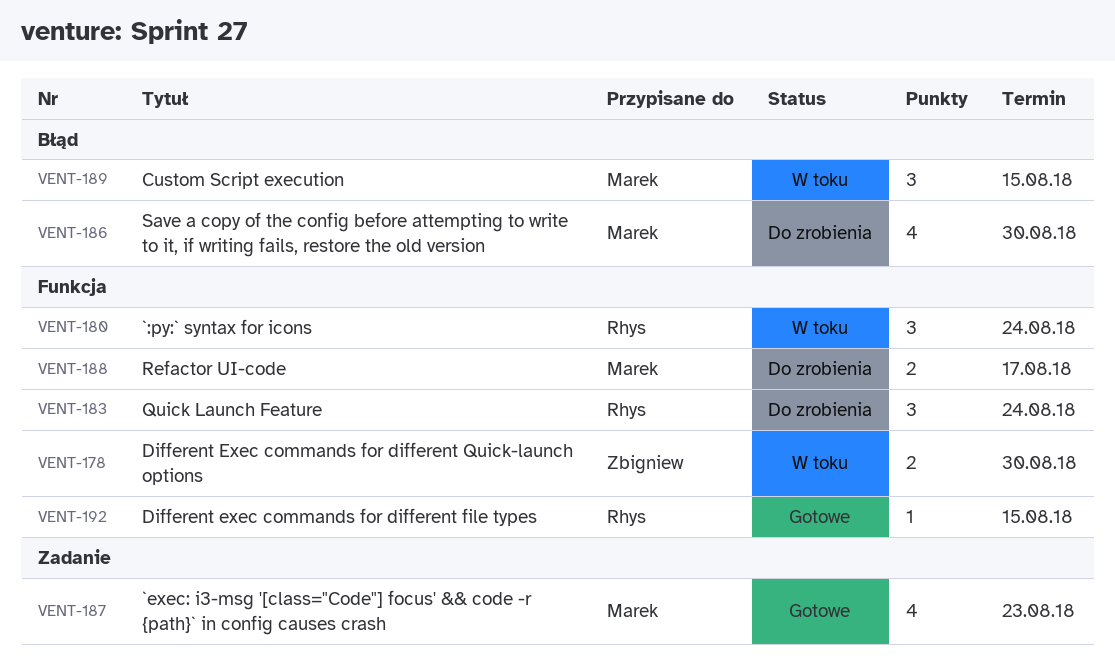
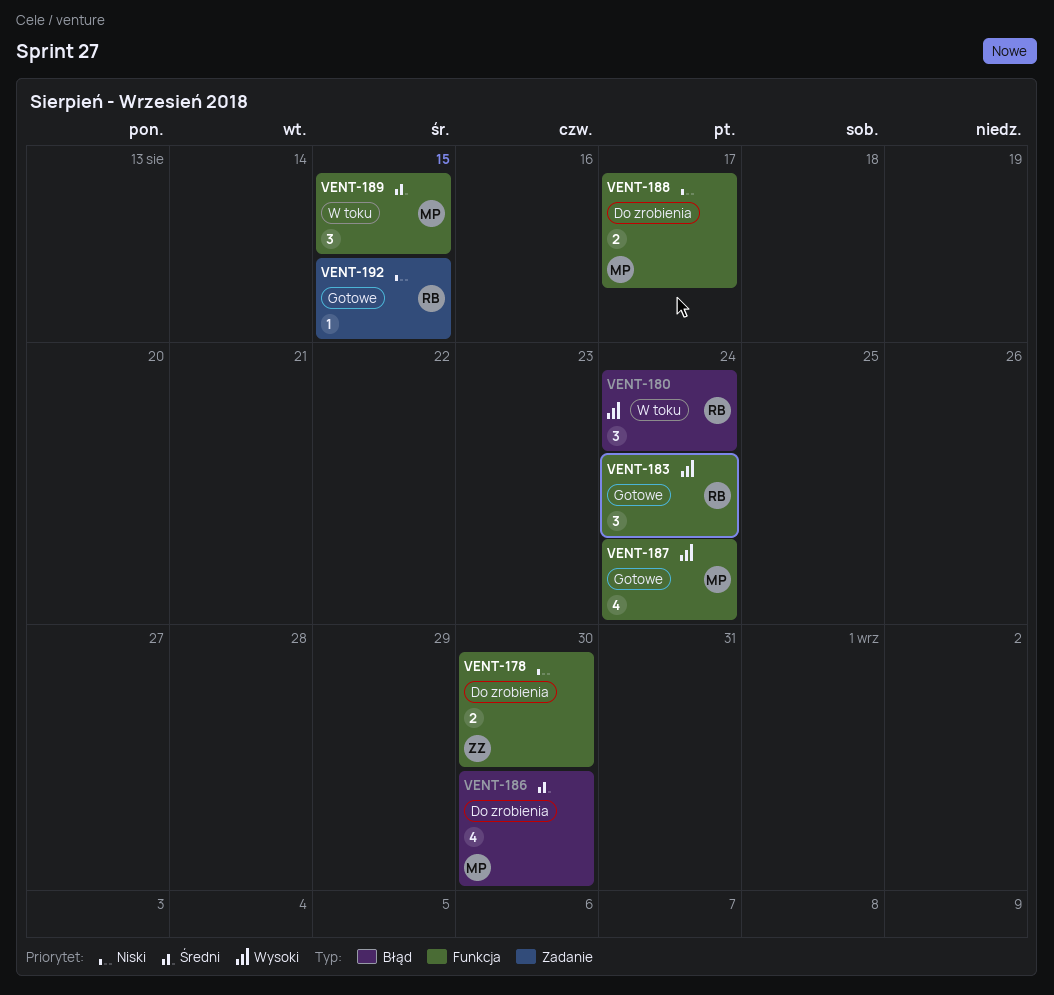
VENT-178, status: W toku -> Do zrobienia
VENT-180, label: Funkcja -> Błąd
VENT-183, status: Do zrobienia -> Gotowe
VENT-187, label: Zadanie -> Funkcja
VENT-187, due: Aug 23 -> Aug 24
VENT-189, label: Błąd -> Funkcja
VENT-192, label: Funkcja -> Zadanie

